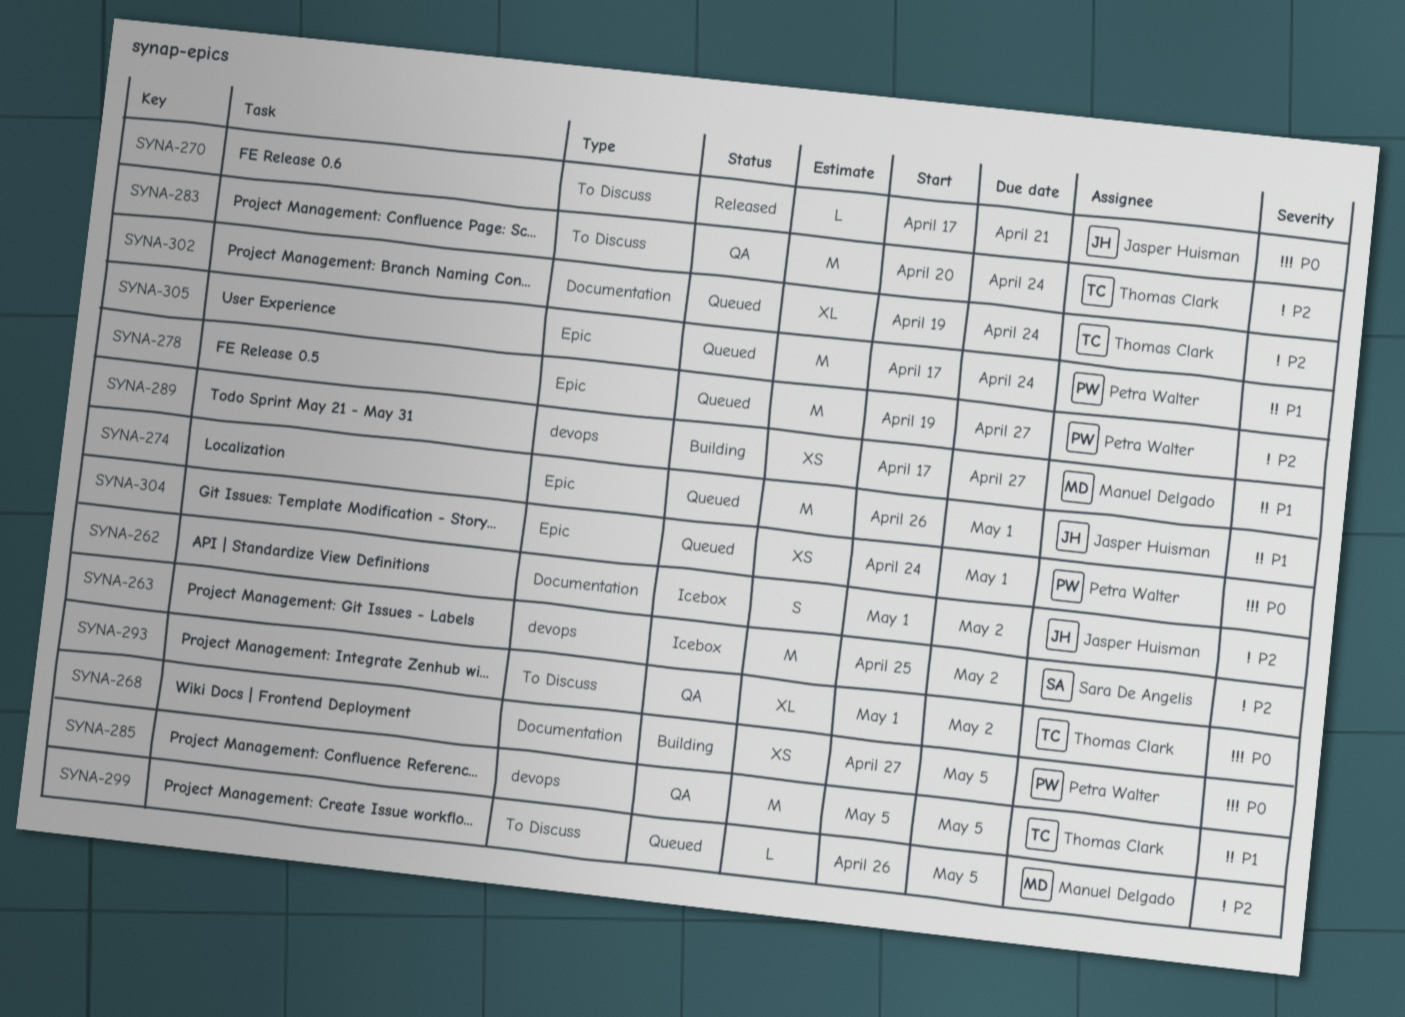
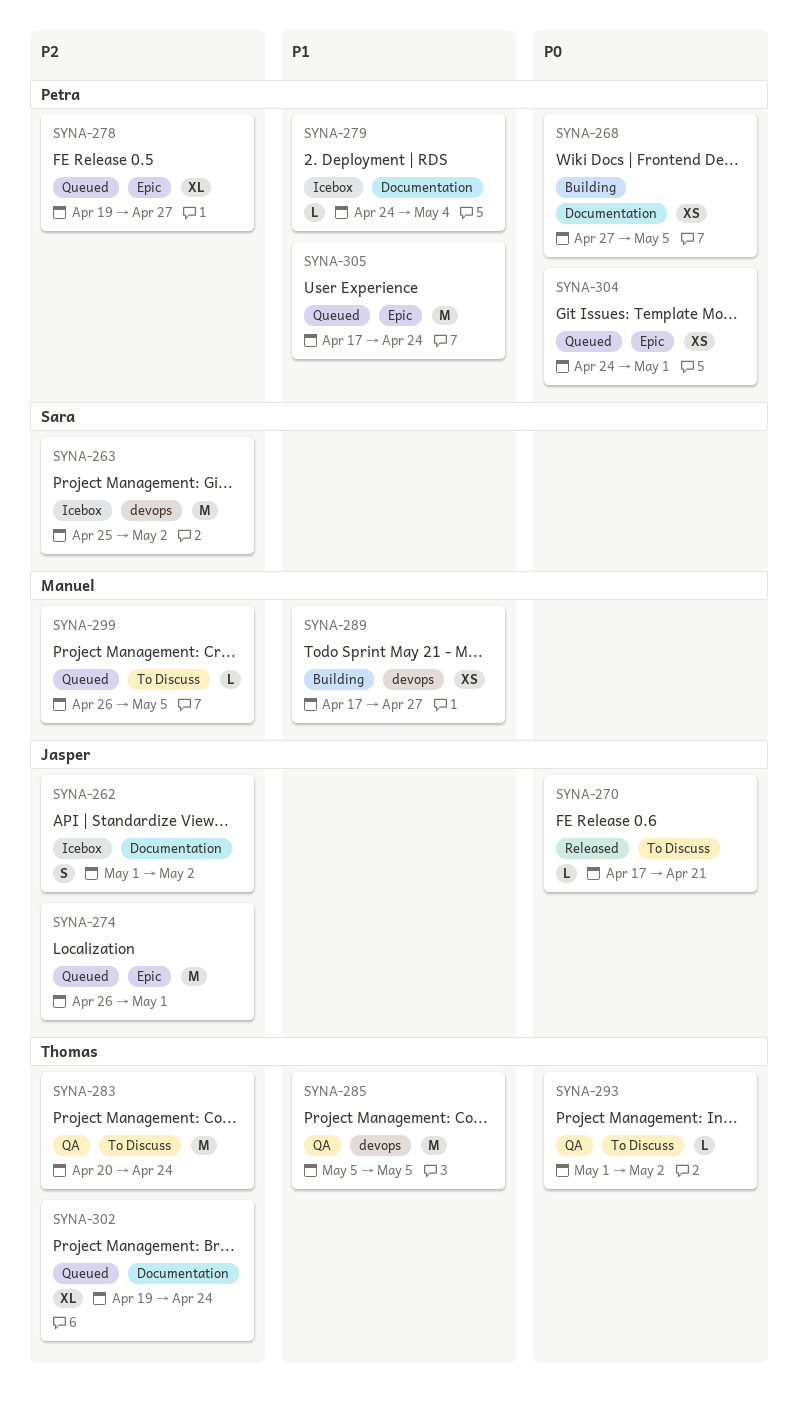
SYNA-274, priority: P1 -> P2
SYNA-278, estimate: M -> XL
SYNA-279: none -> present
SYNA-293, estimate: XL -> L

